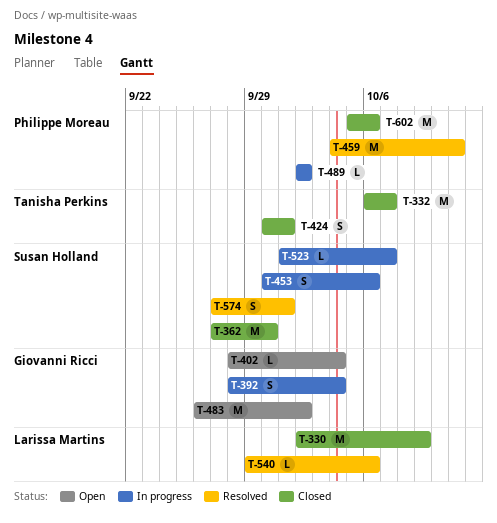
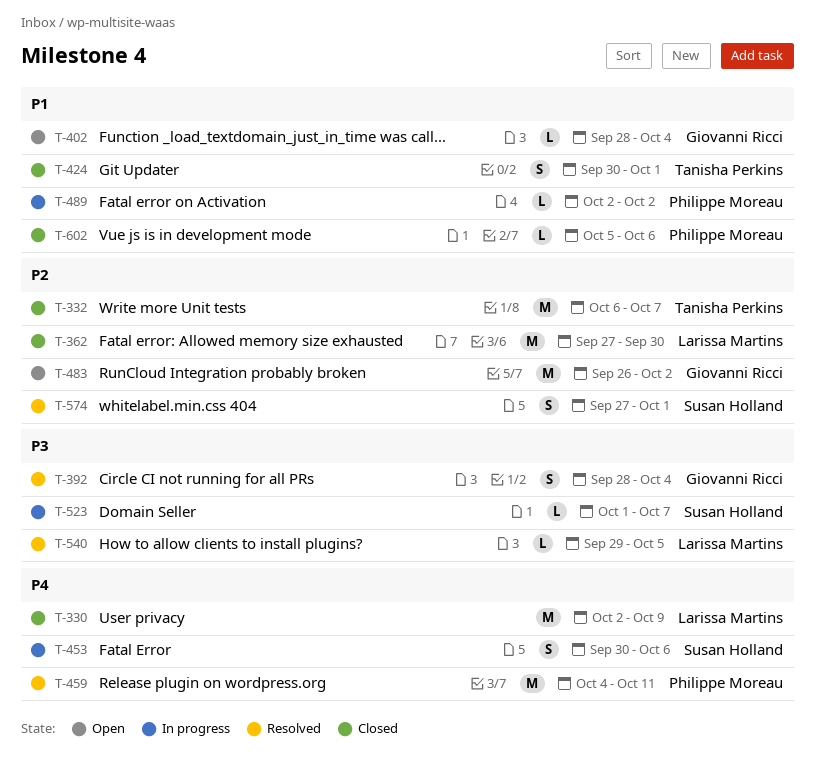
T-362, owner: Susan Holland -> Larissa Martins
T-392, status: In progress -> Resolved
T-540, due: Oct 6 -> Oct 5
T-602, estimate: M -> L

